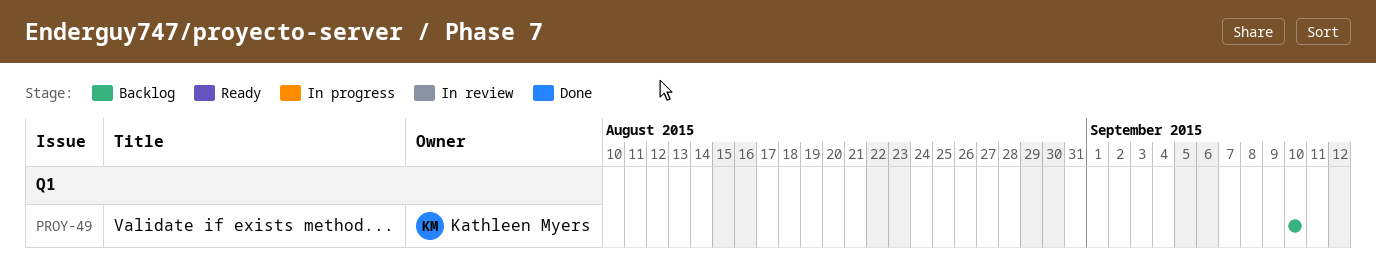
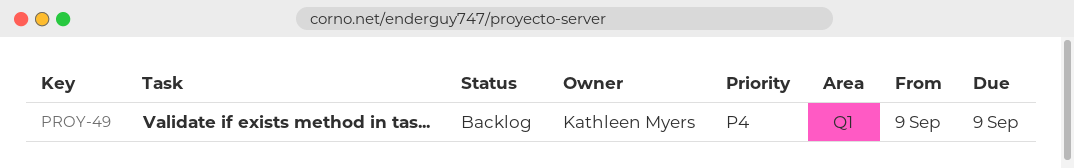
PROY-49, start: Sep 10 -> Sep 9
PROY-49, due: Sep 10 -> Sep 9

